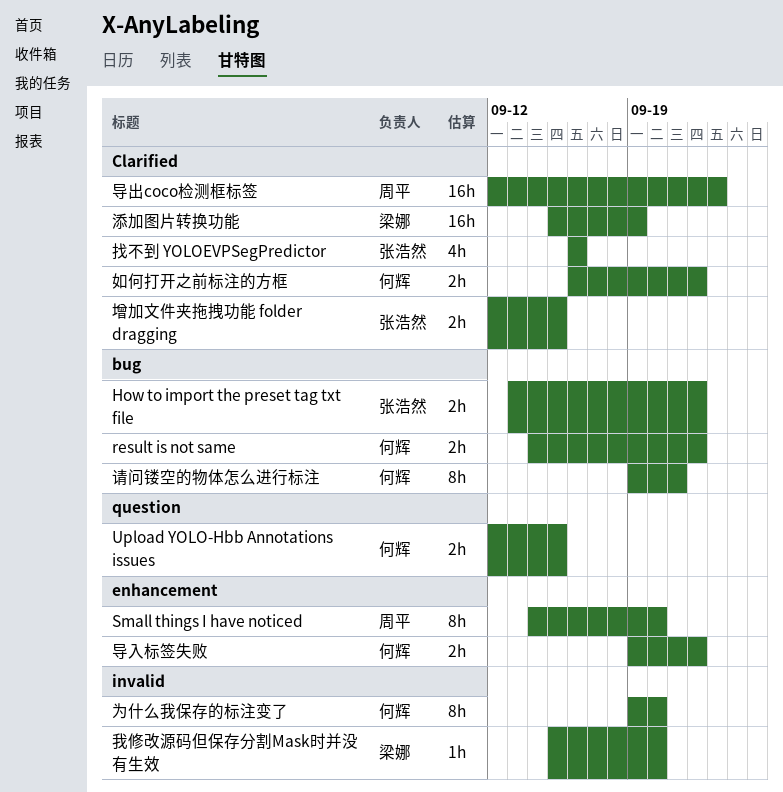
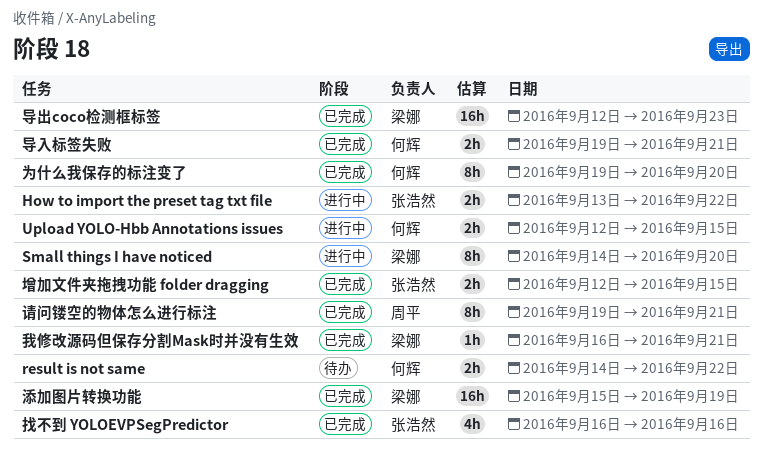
Small things I have noticed, owner: 周平 -> 梁娜
如何打开之前标注的方框: present -> none
导入标签失败, due: Sep 22 -> Sep 21
导出coco检测框标签, owner: 周平 -> 梁娜
我修改源码但保存分割Mask时并没有生效, start: Sep 15 -> Sep 16
我修改源码但保存分割Mask时并没有生效, due: Sep 20 -> Sep 21
请问镂空的物体怎么进行标注, owner: 何辉 -> 周平

